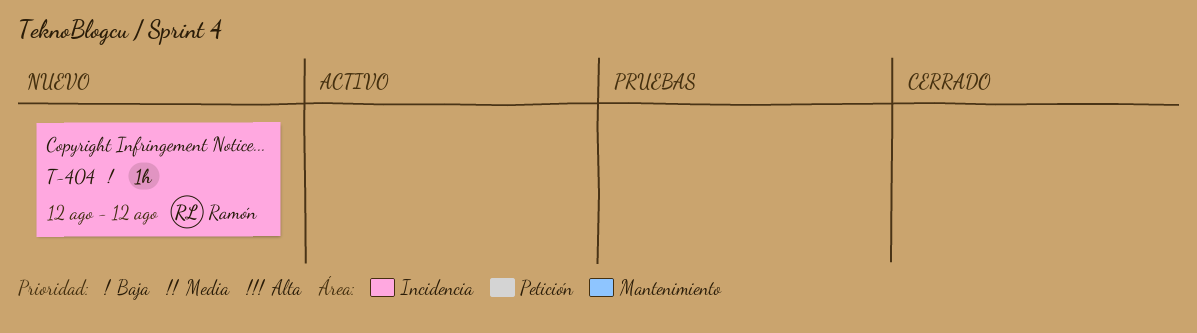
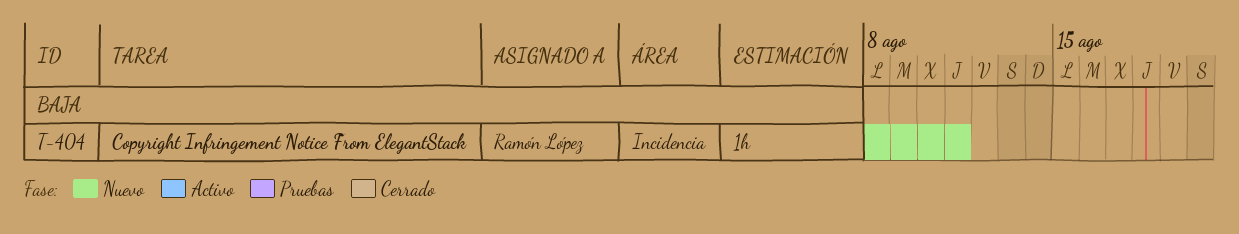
T-404, start: Aug 12 -> Aug 8
T-404, due: Aug 12 -> Aug 11

